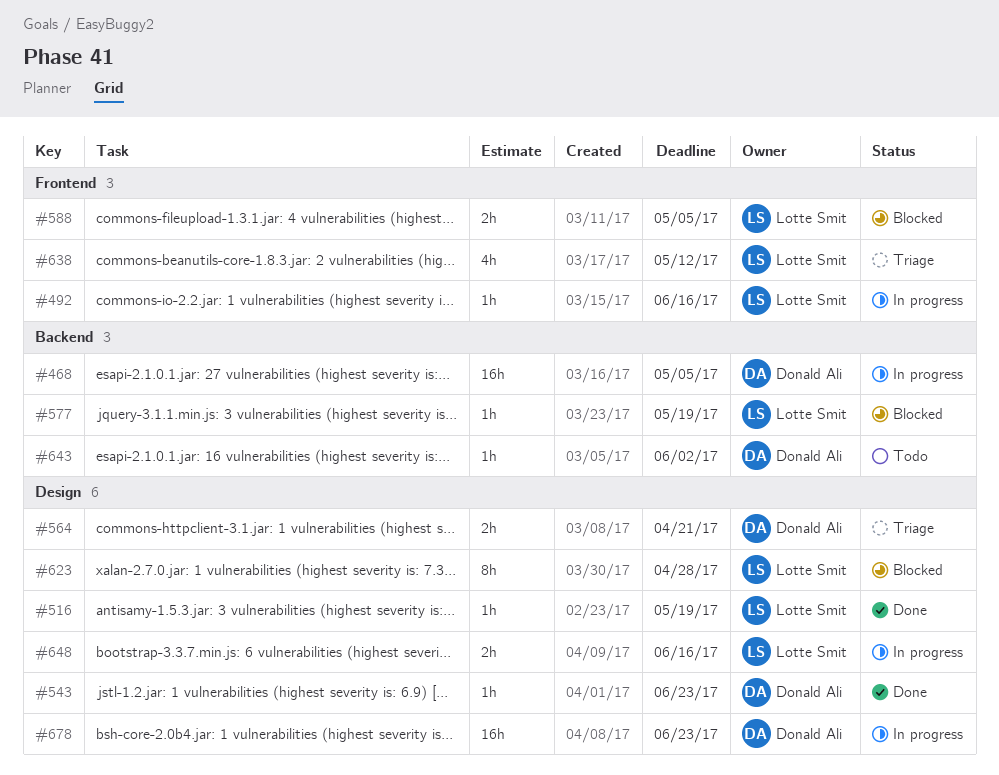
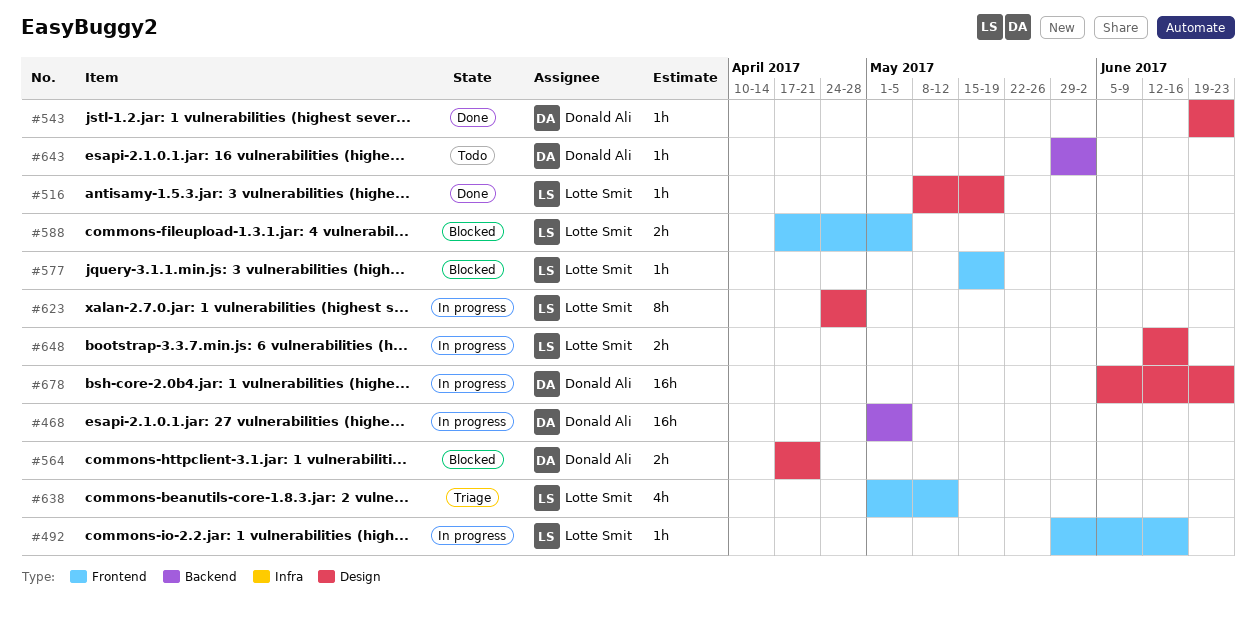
#564, status: Triage -> Blocked
#577, label: Backend -> Frontend
#623, status: Blocked -> In progress

